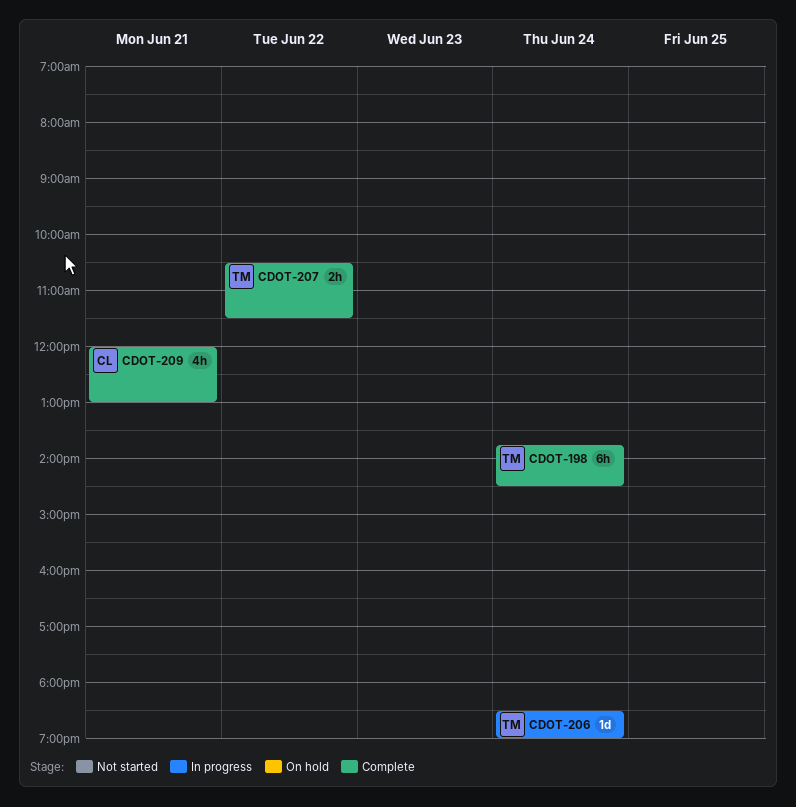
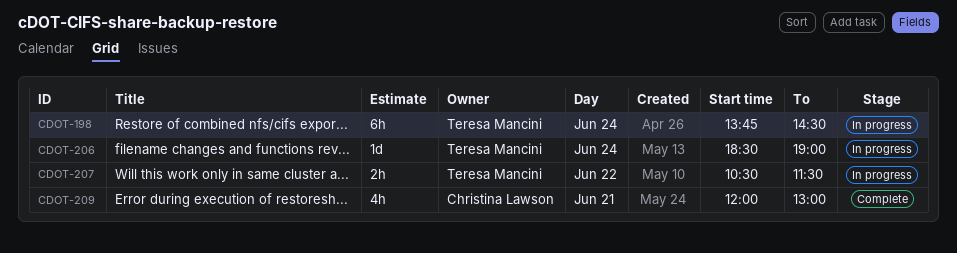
CDOT-198, status: Complete -> In progress
CDOT-207, status: Complete -> In progress

